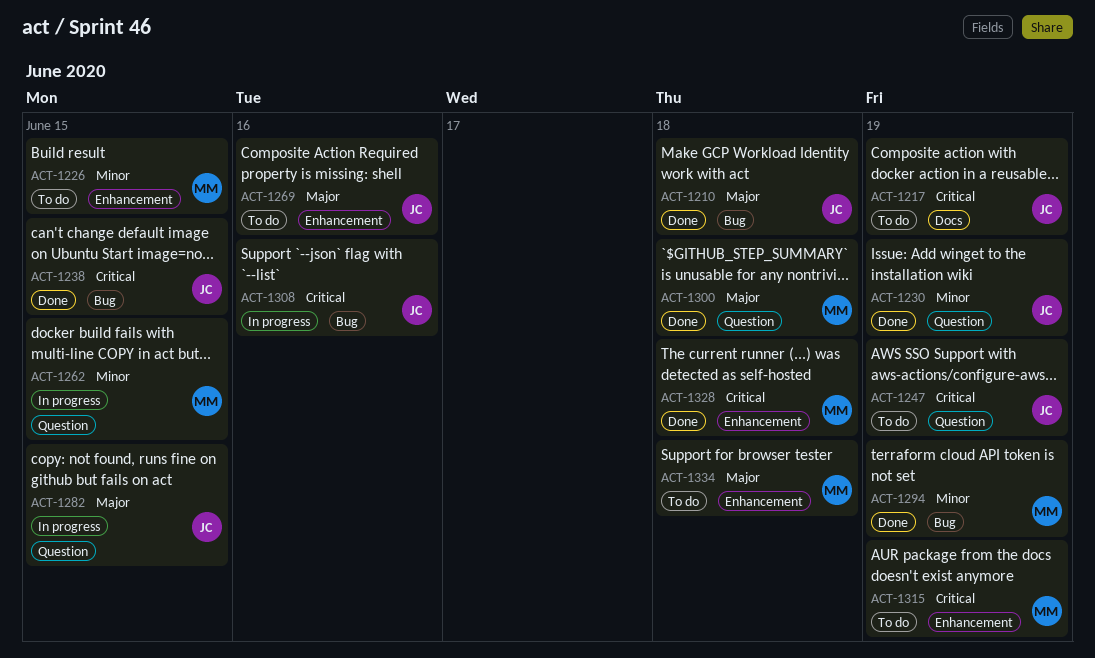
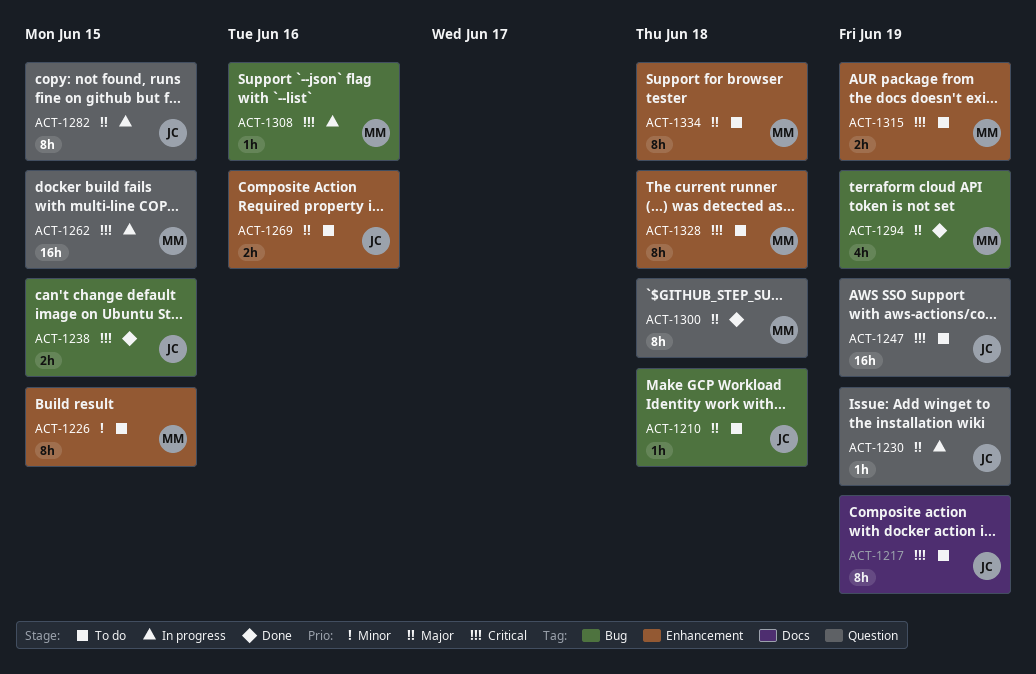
ACT-1210, status: Done -> To do
ACT-1230, status: Done -> In progress
ACT-1230, priority: Minor -> Major
ACT-1262, priority: Minor -> Critical
ACT-1294, priority: Minor -> Major
ACT-1308, owner: JC -> MM
ACT-1328, status: Done -> To do

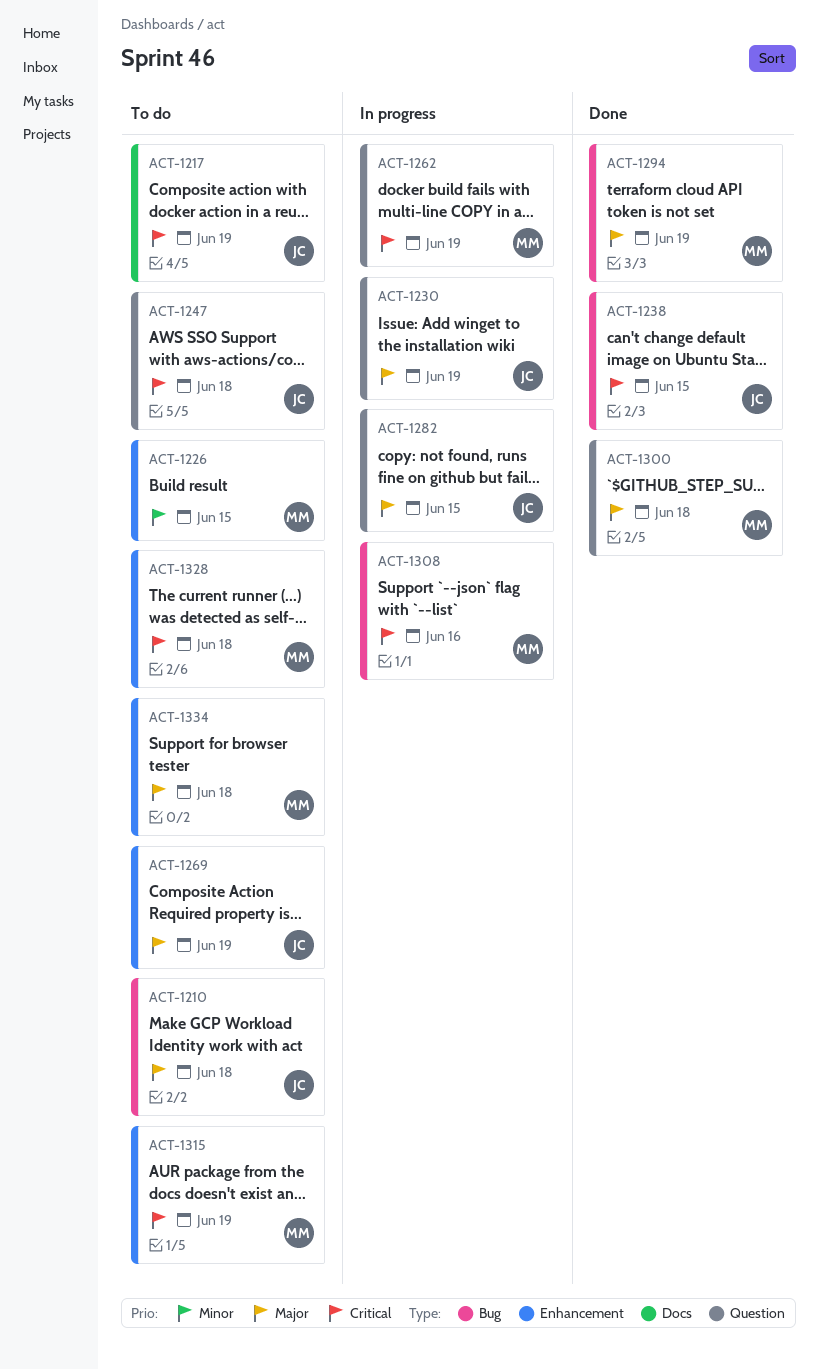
ACT-1247, due: Jun 19 -> Jun 18
ACT-1262, due: Jun 15 -> Jun 19
ACT-1269, due: Jun 16 -> Jun 19

